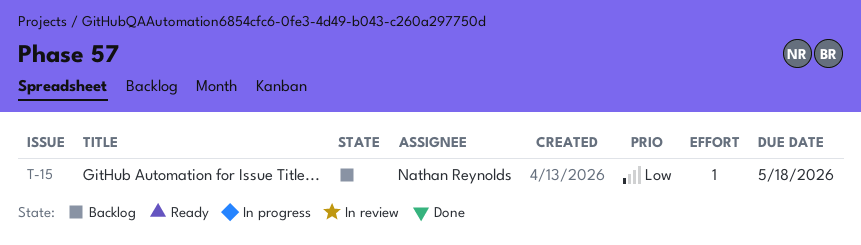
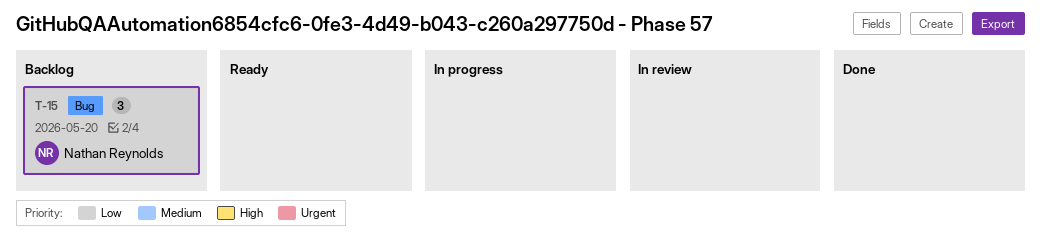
T-15, estimate: 1 -> 3
T-15, due: May 18 -> May 20

